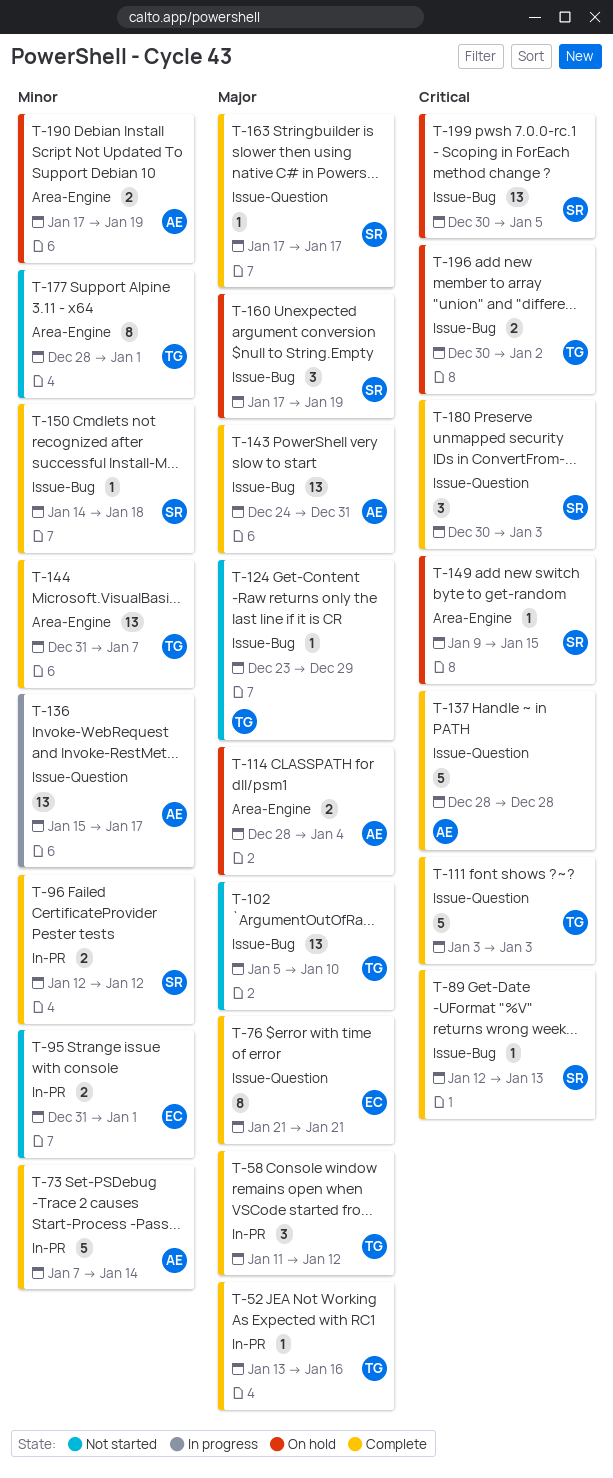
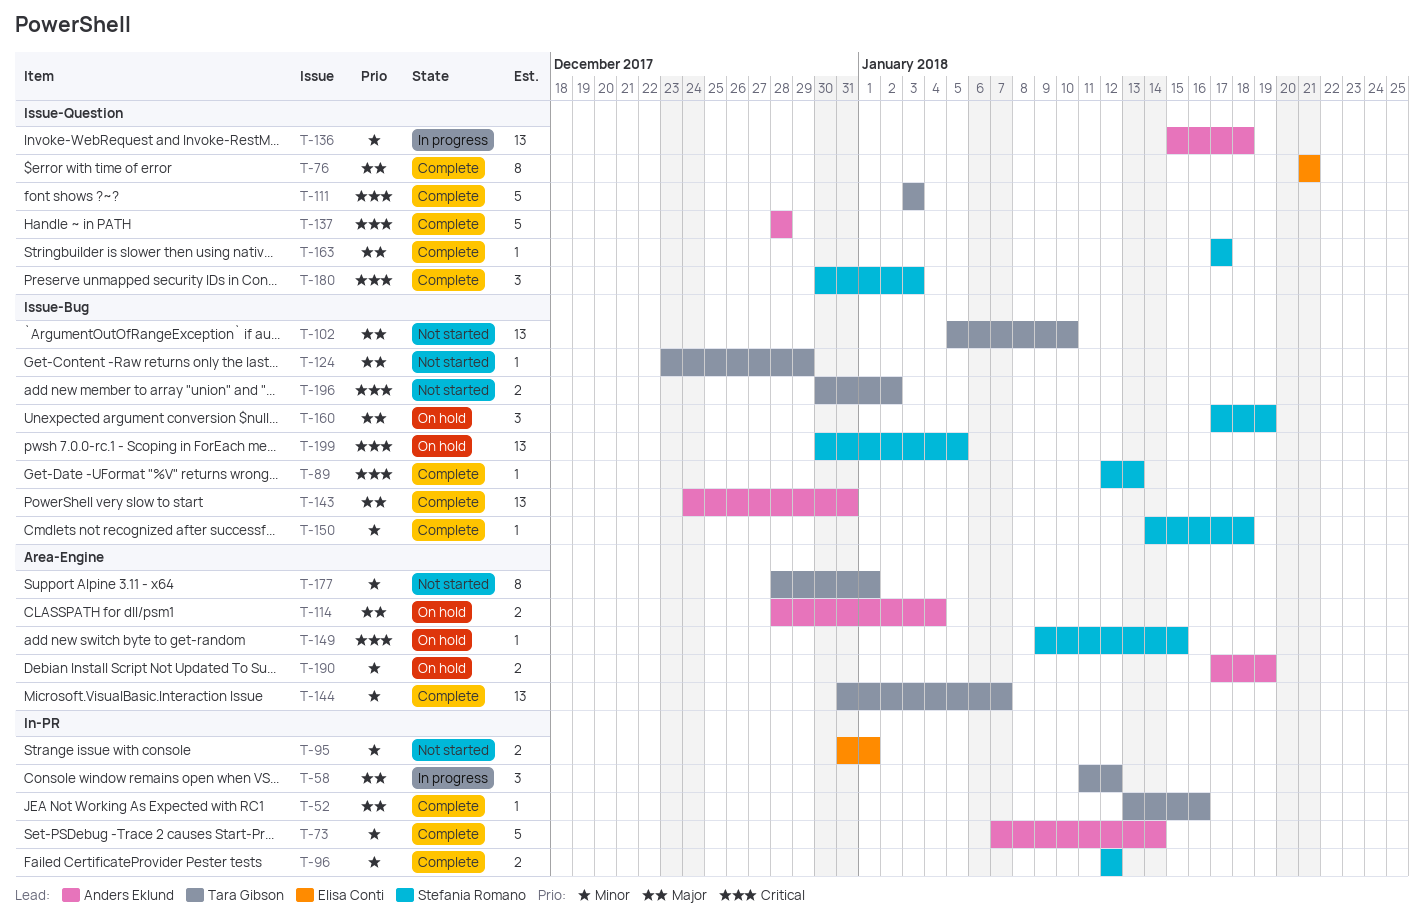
T-58, status: Complete -> In progress
T-136, due: Jan 17 -> Jan 18
T-196, status: On hold -> Not started

